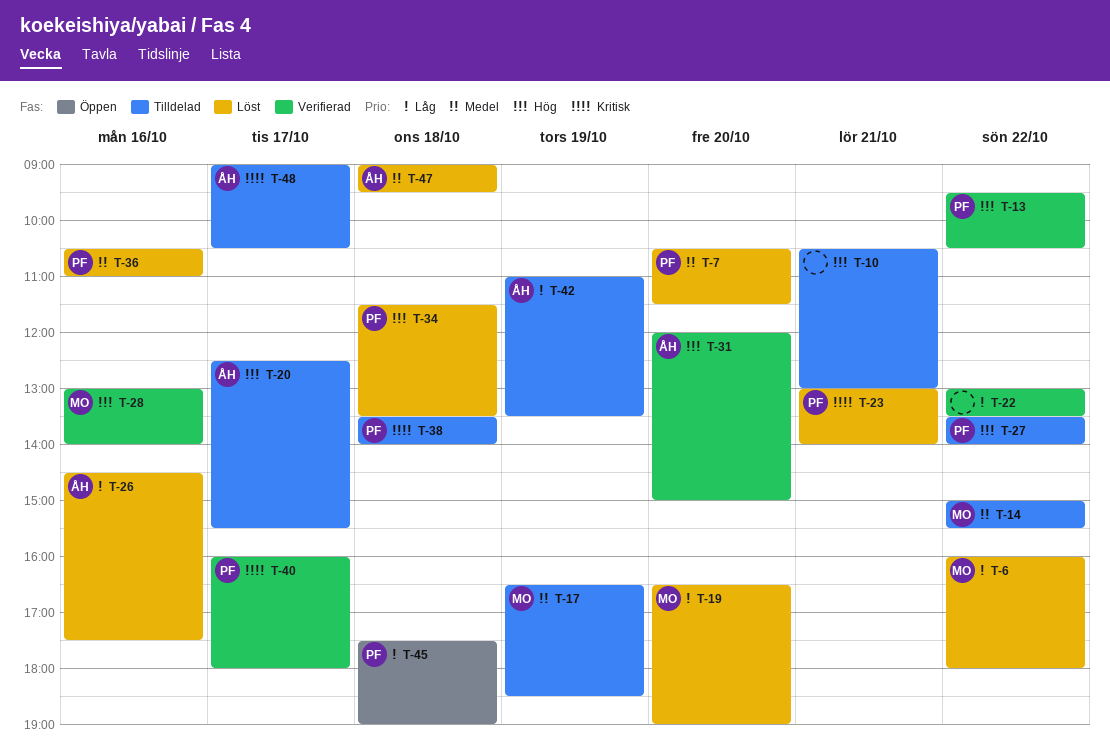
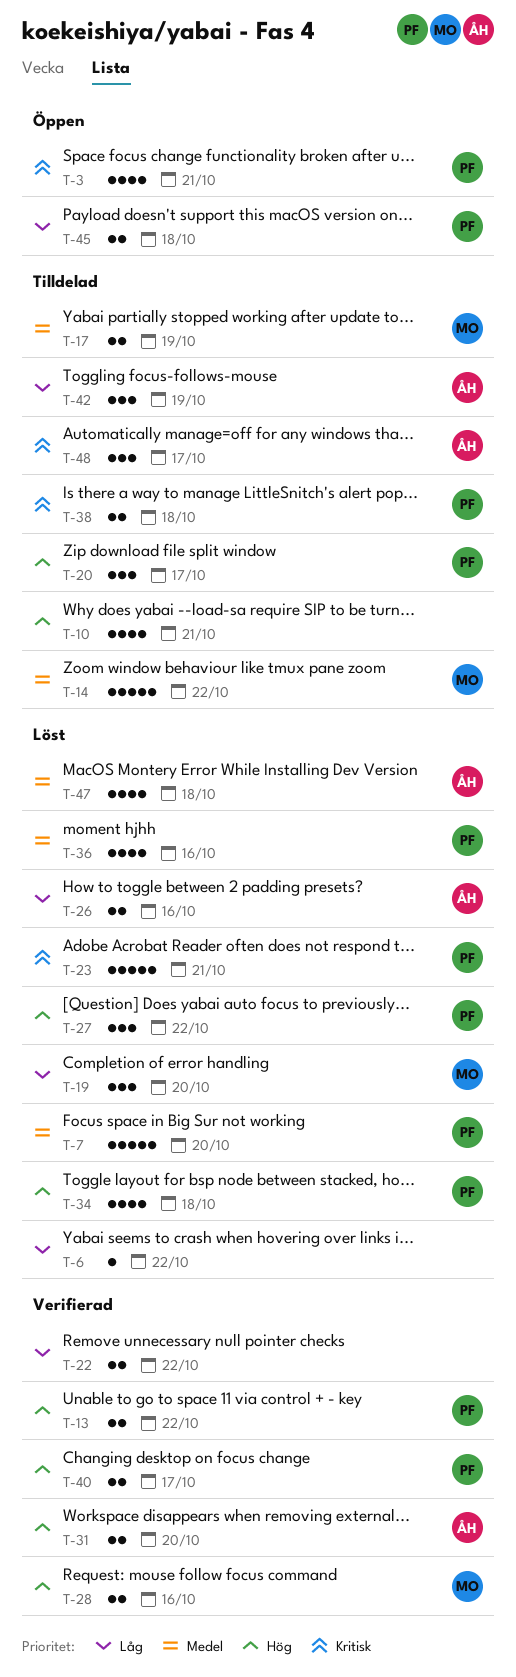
T-3: none -> present
T-6, owner: MO -> none
T-20, owner: ÅH -> PF
T-27, status: Tilldelad -> Löst
T-40, priority: Kritisk -> Hög

